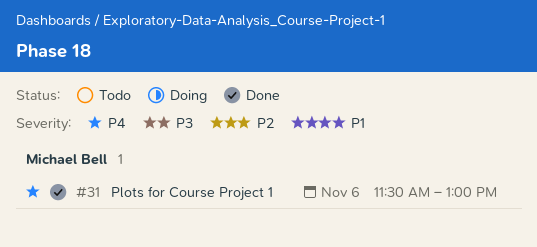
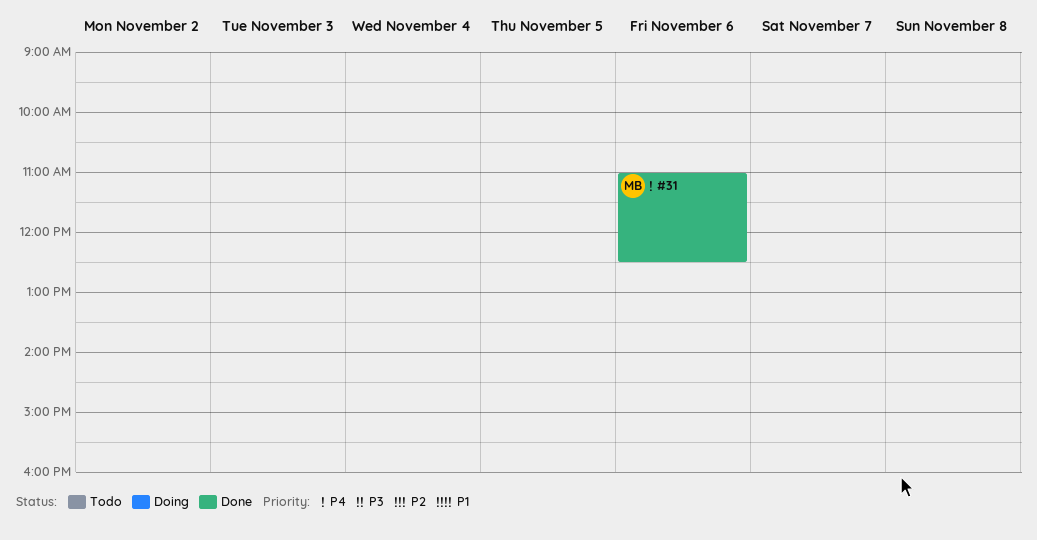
#31, begins: 11:30 -> 11:00
#31, ends: 13:00 -> 12:30

